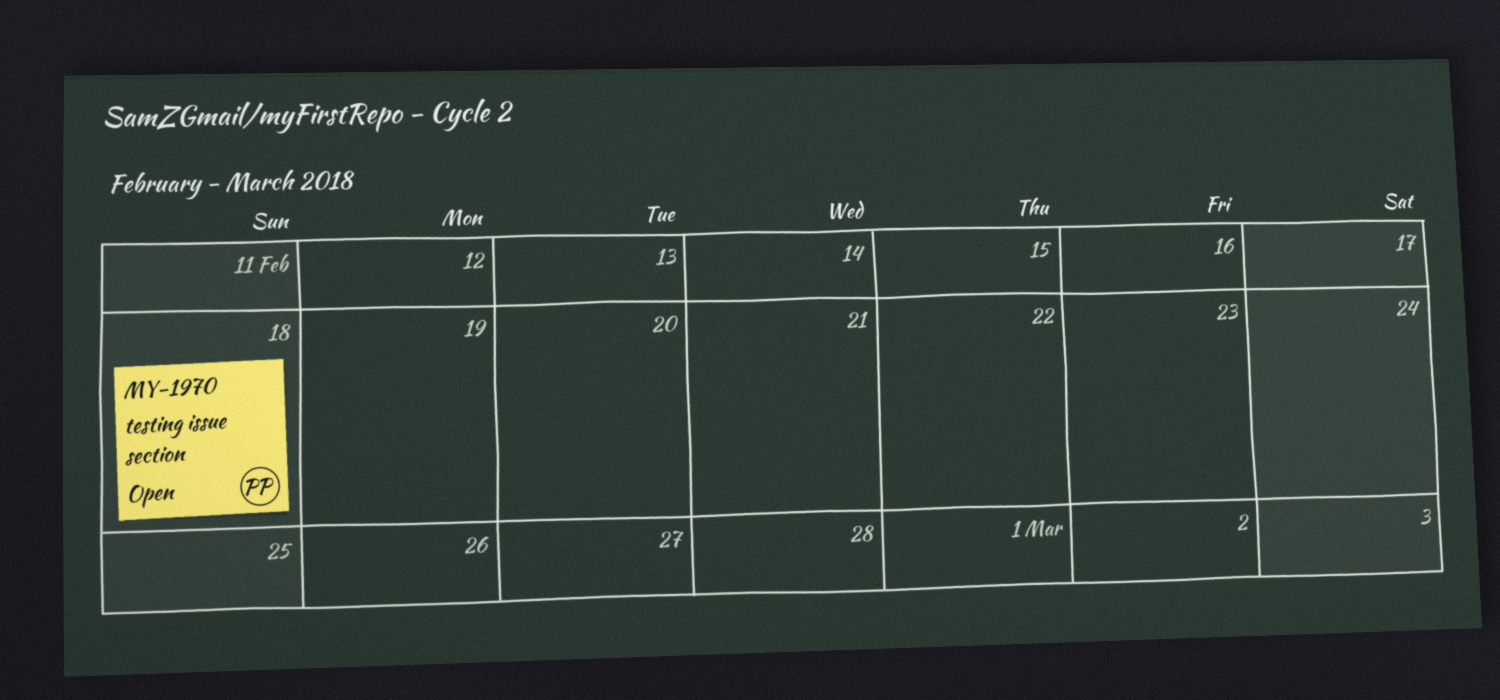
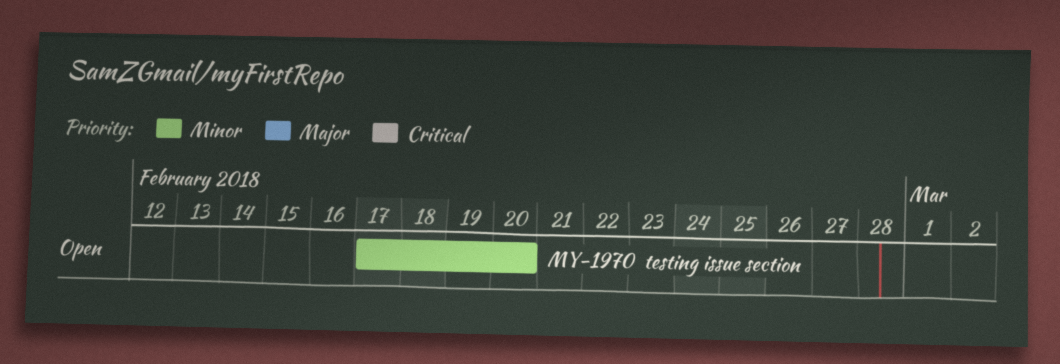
MY-1970, due: Feb 18 -> Feb 20

